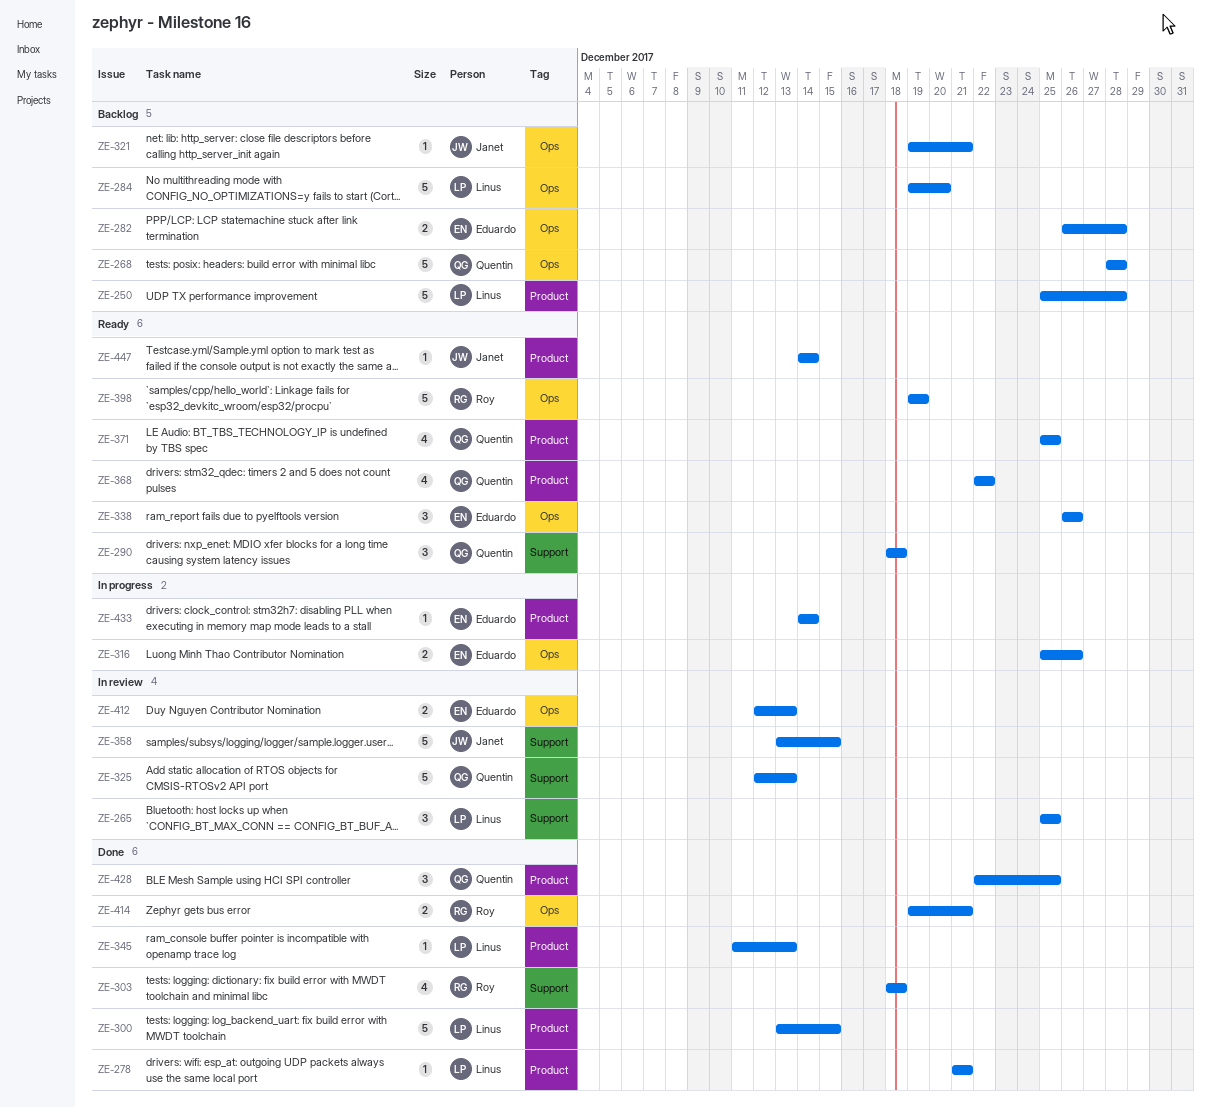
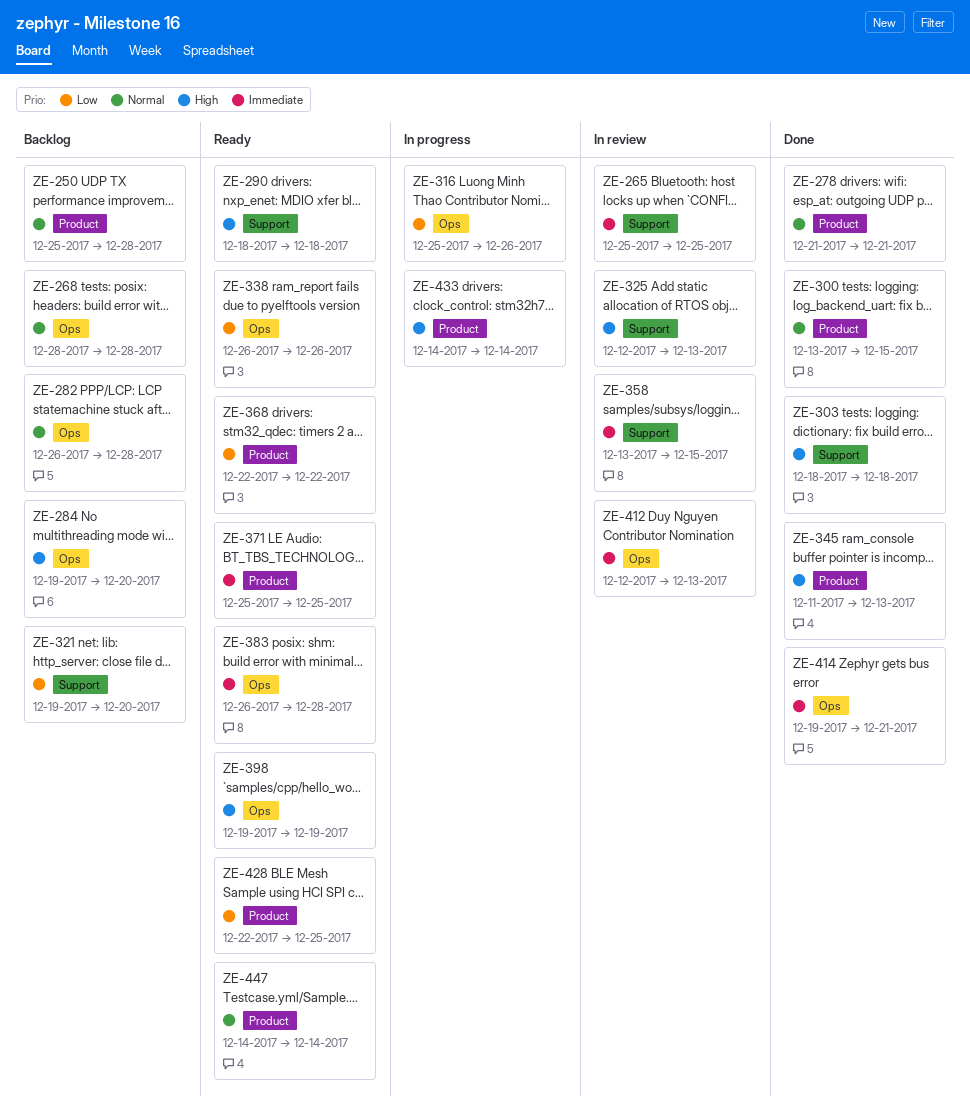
ZE-321, label: Ops -> Support
ZE-321, due: Dec 21 -> Dec 20
ZE-383: none -> present
ZE-428, status: Done -> Ready

